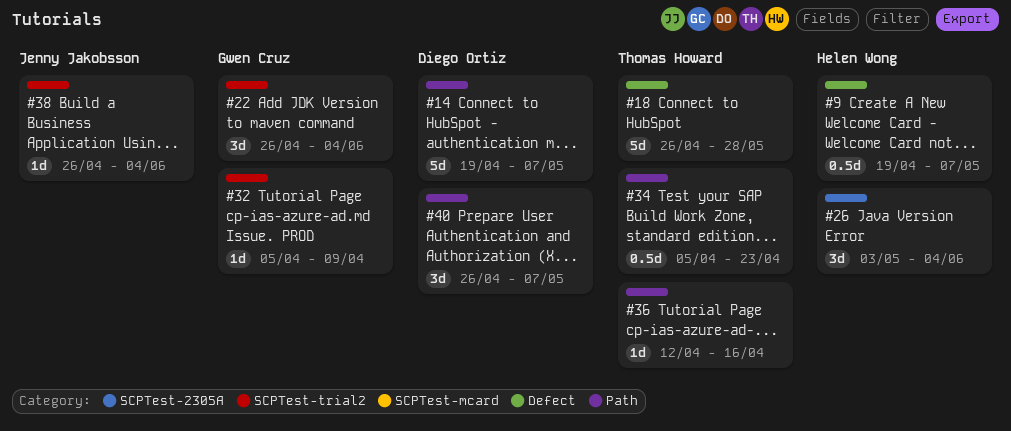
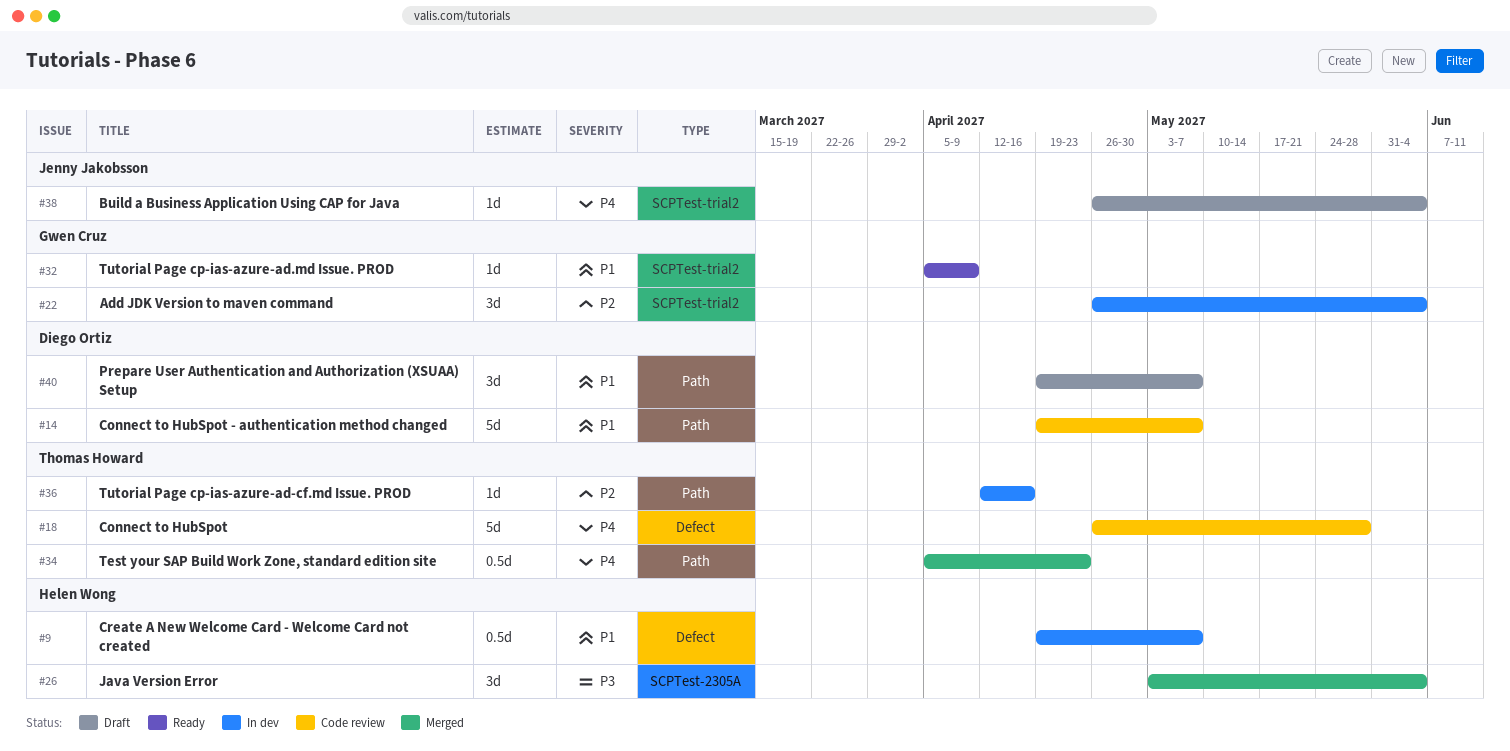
#40, start: Apr 26 -> Apr 19

